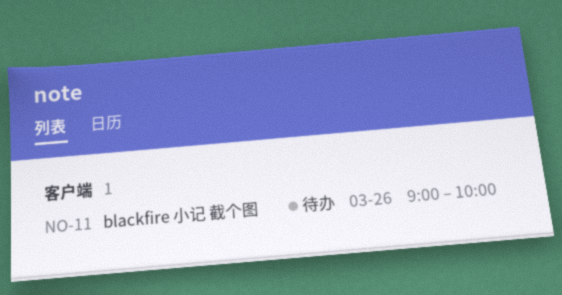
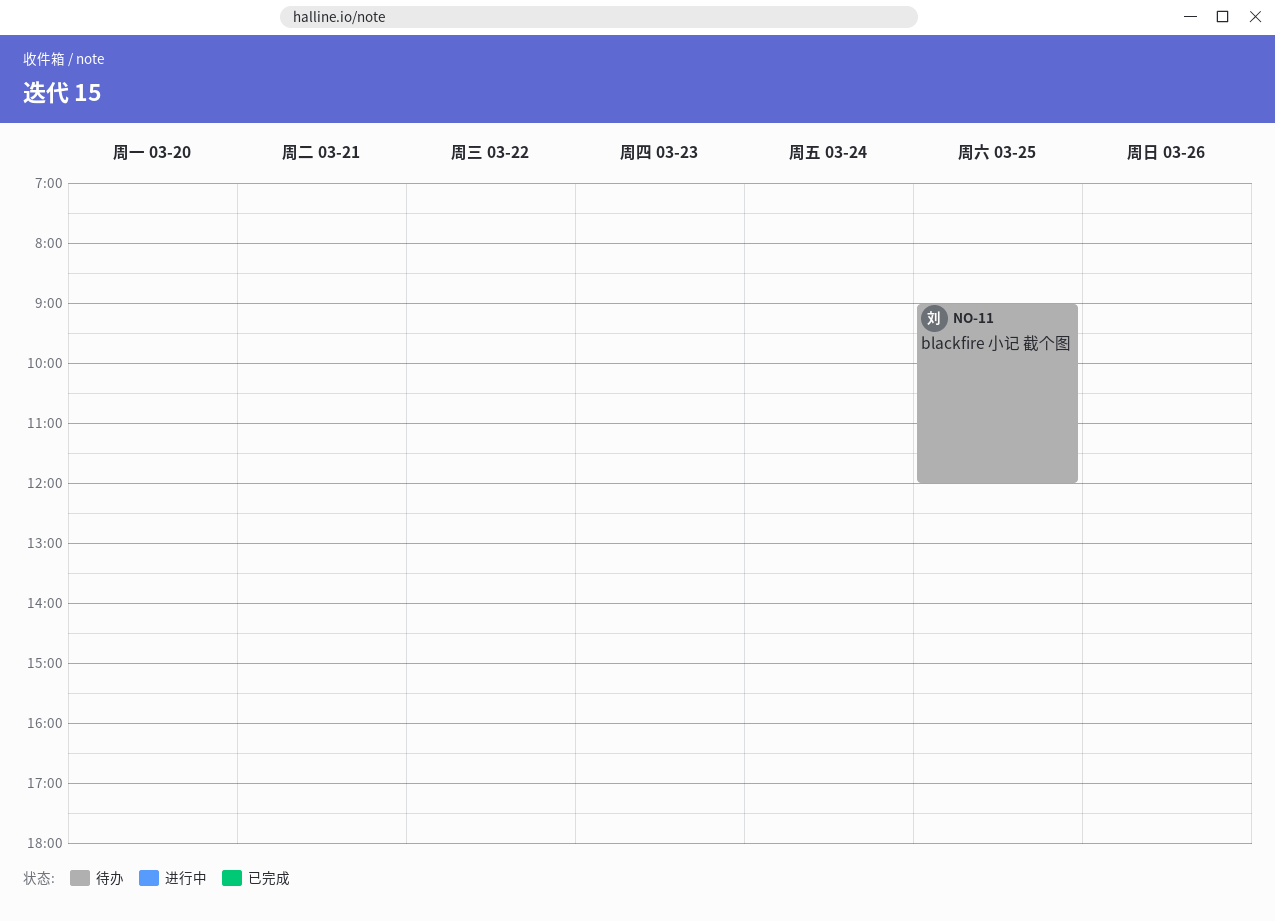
NO-11, day: Mar 26 -> Mar 25
NO-11, ends: 10:00 -> 12:00

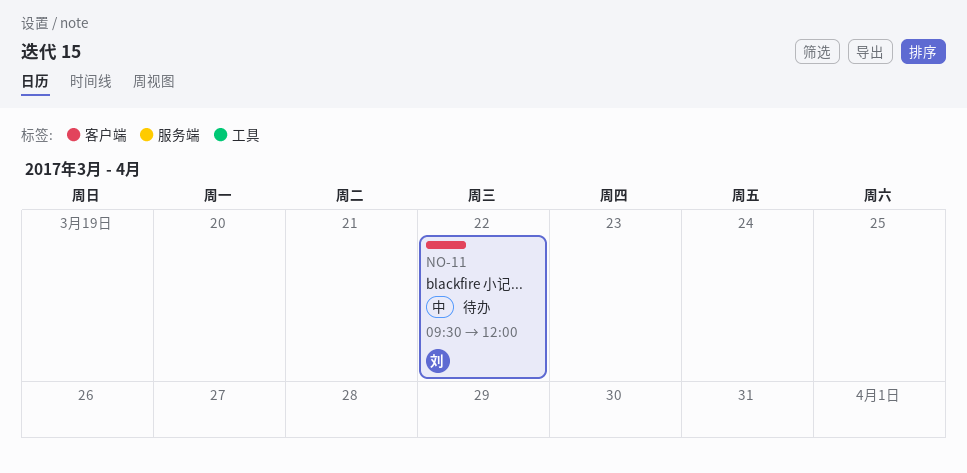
NO-11, day: Mar 25 -> Mar 22
NO-11, begins: 09:00 -> 09:30

